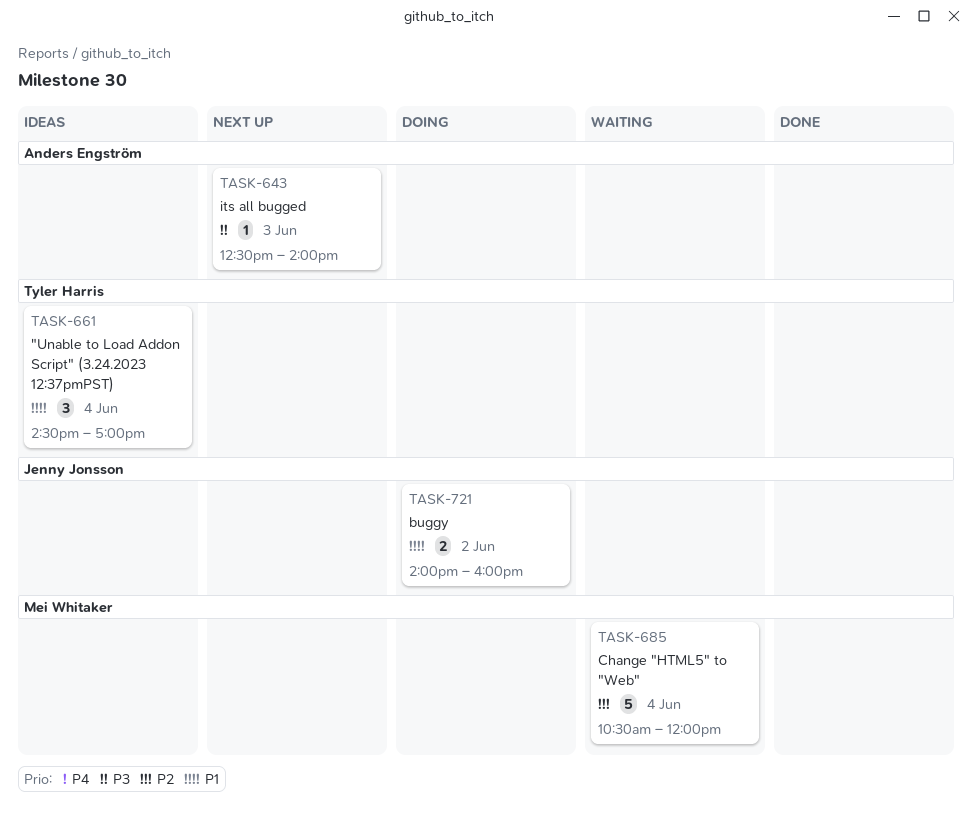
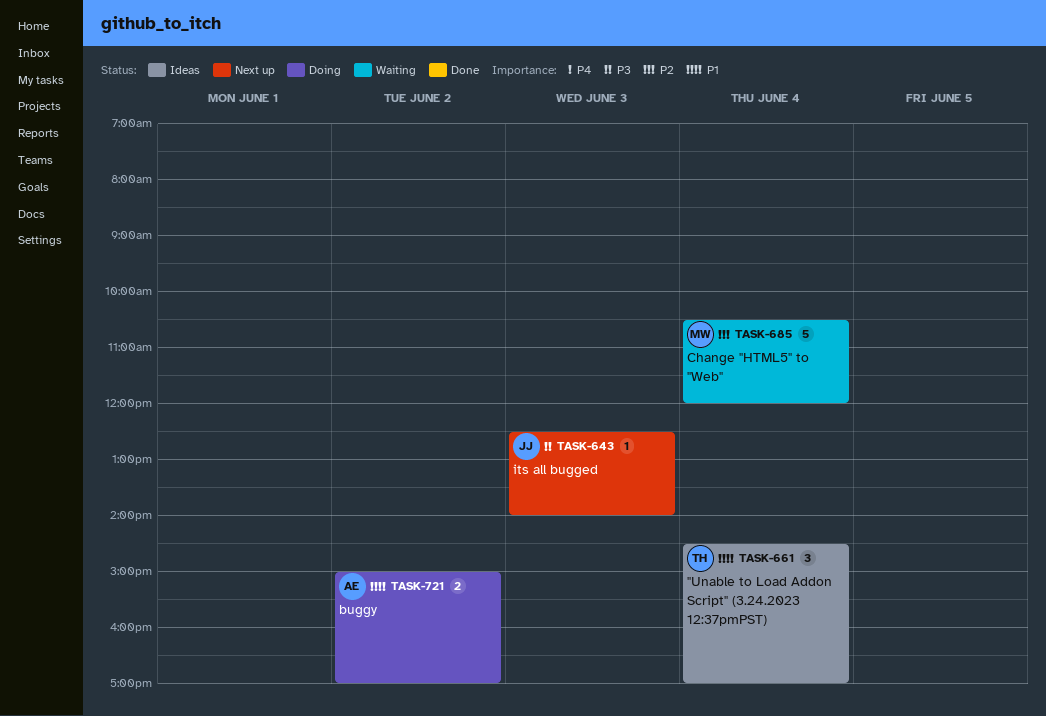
TASK-643, owner: Anders Engström -> Jenny Jonsson
TASK-721, owner: Jenny Jonsson -> Anders Engström
TASK-721, begins: 14:00 -> 15:00
TASK-721, ends: 16:00 -> 17:00

